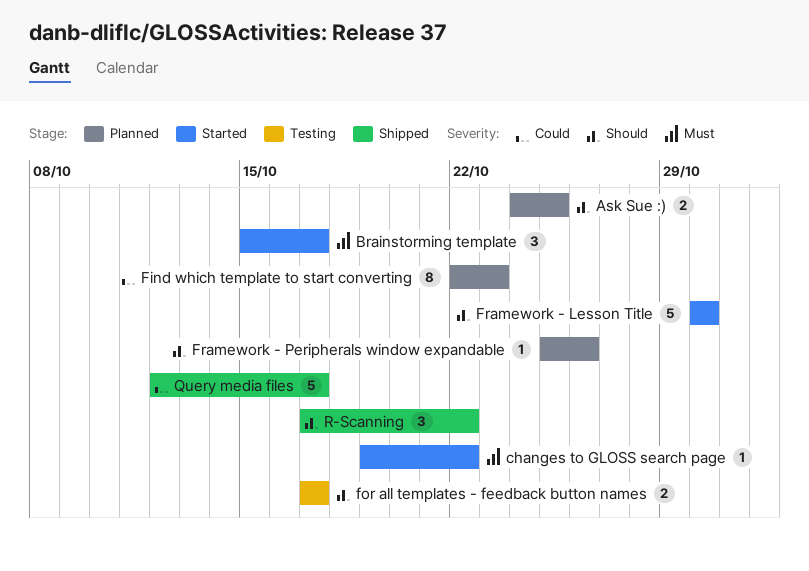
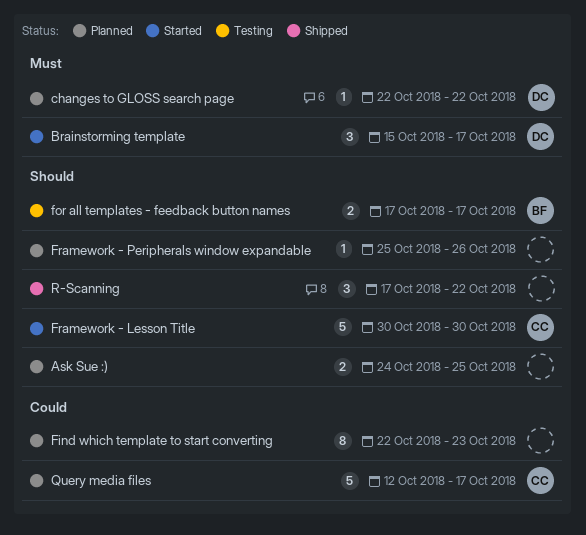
changes to GLOSS search page, status: Started -> Planned
changes to GLOSS search page, start: Oct 19 -> Oct 22
Query media files, status: Shipped -> Planned

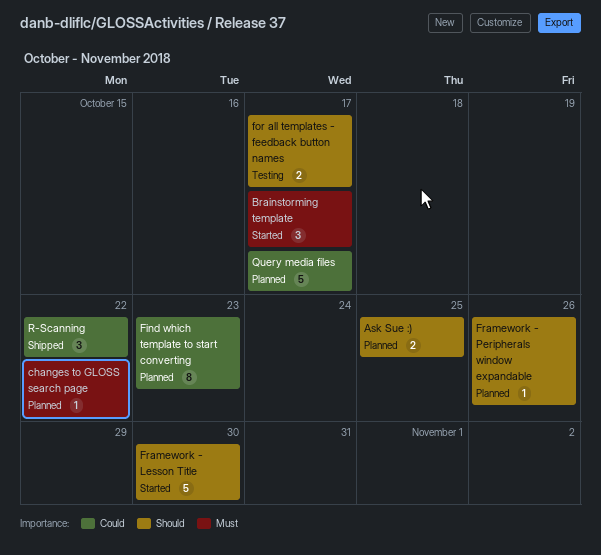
R-Scanning, priority: Should -> Could

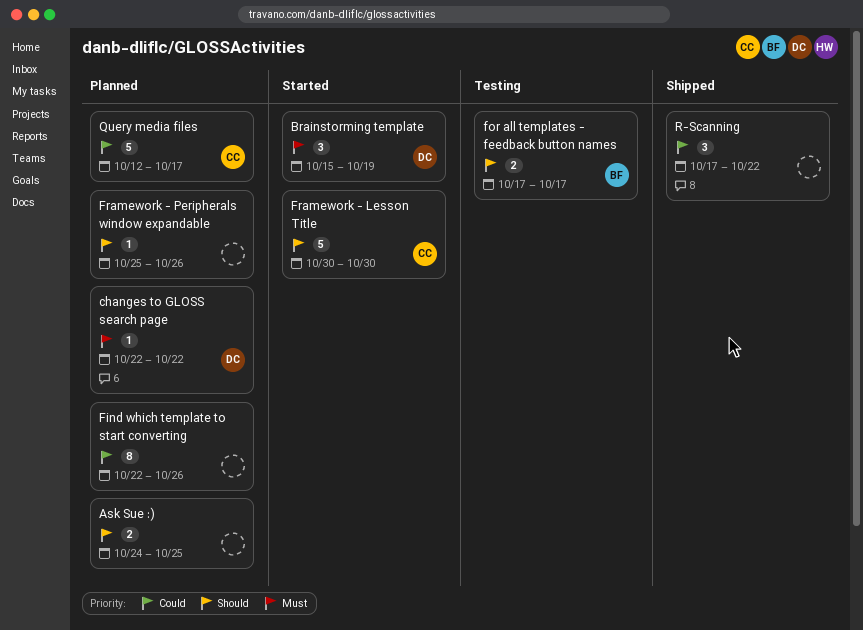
Brainstorming template, due: Oct 17 -> Oct 19
Find which template to start converting, due: Oct 23 -> Oct 26

